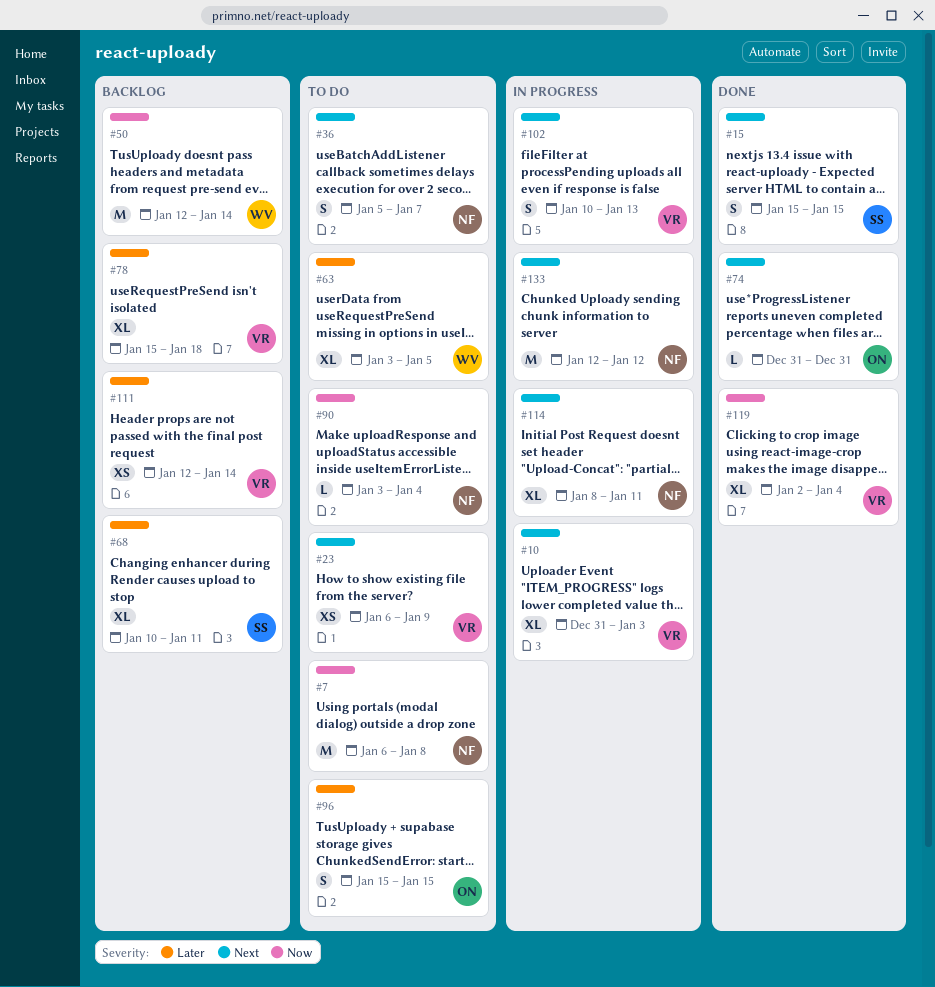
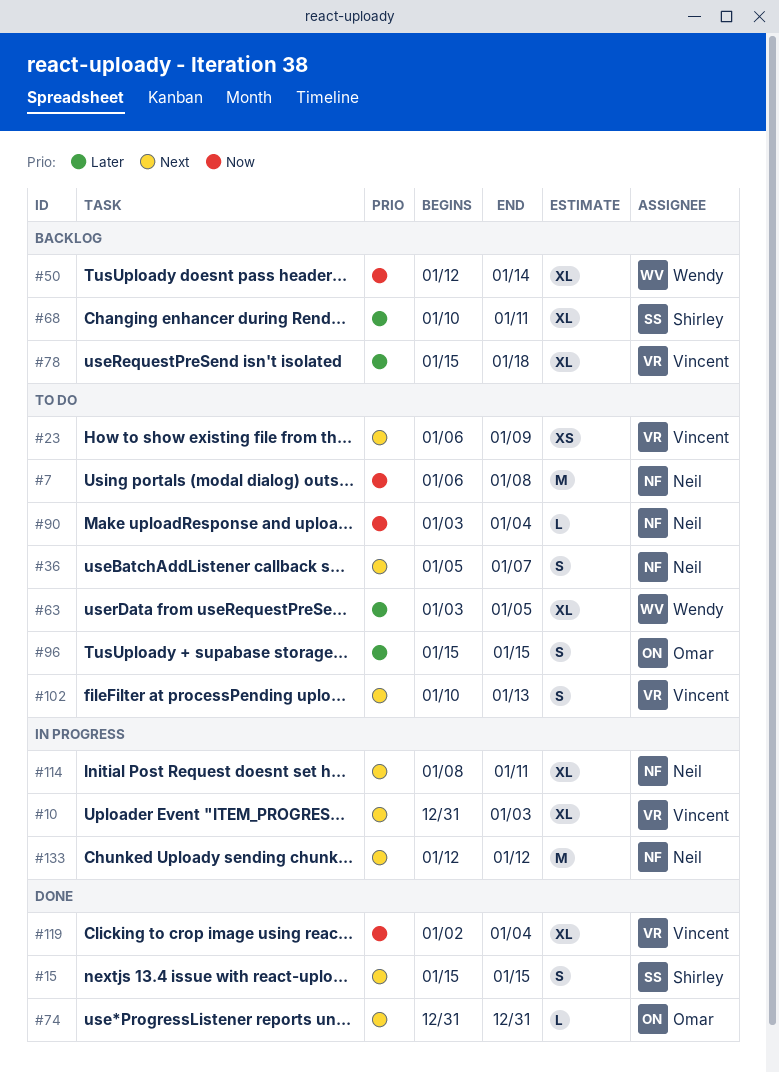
#50, estimate: M -> XL
#102, status: In progress -> To do
#111: present -> none

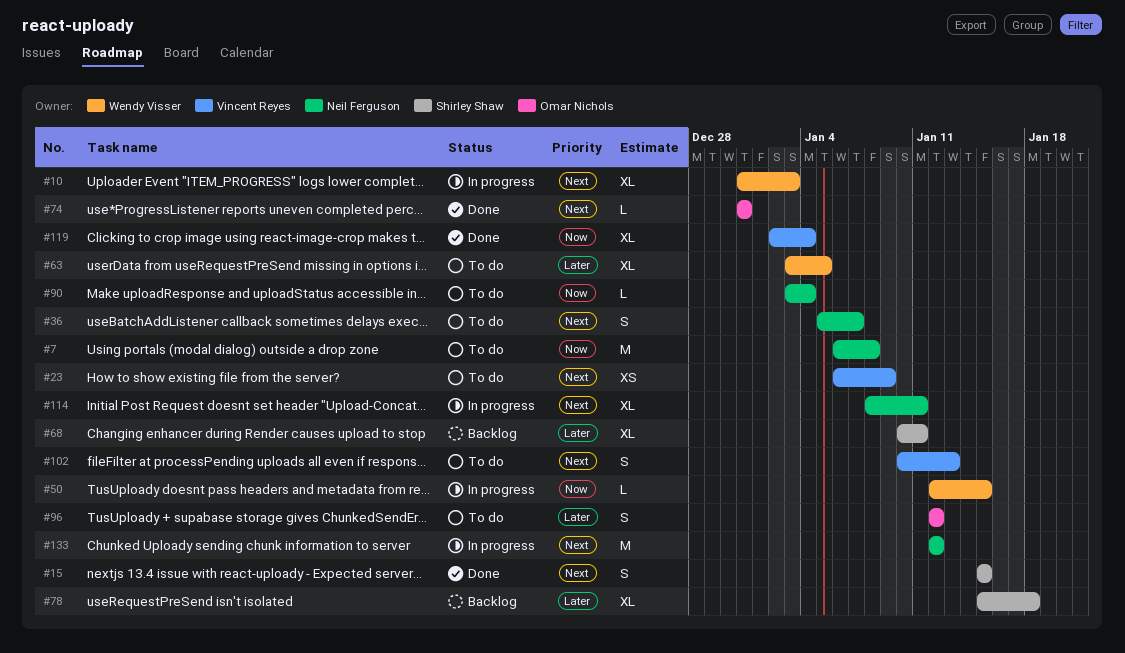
#10, owner: Vincent Reyes -> Wendy Visser
#50, status: Backlog -> In progress
#50, estimate: XL -> L
#50, due: Jan 14 -> Jan 15
#78, owner: Vincent Reyes -> Shirley Shaw
#96, start: Jan 15 -> Jan 12
#96, due: Jan 15 -> Jan 12

